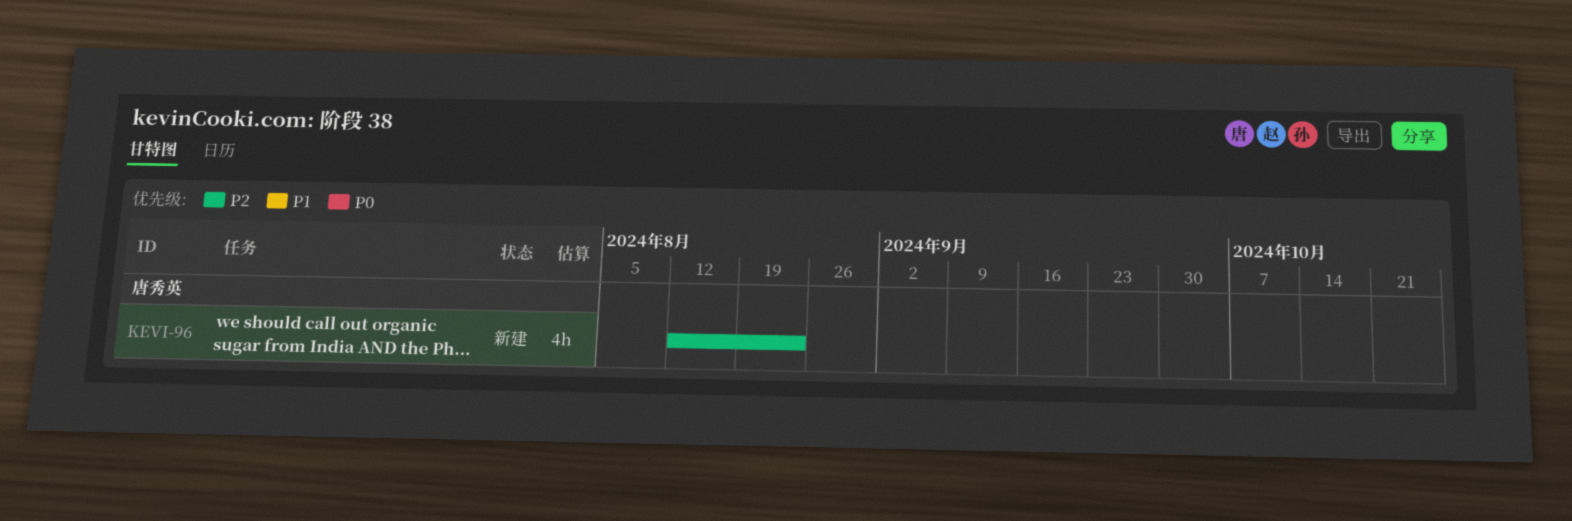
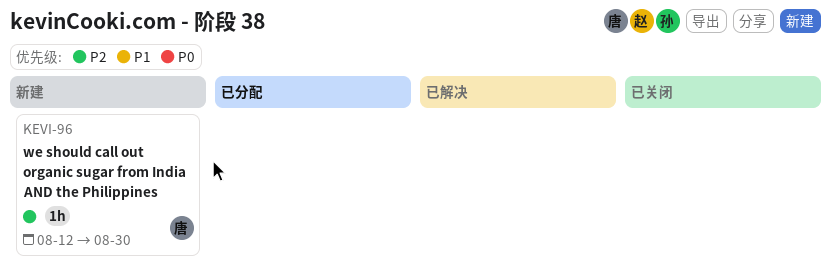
KEVI-96, estimate: 4h -> 1h
KEVI-96, due: Aug 23 -> Aug 30

